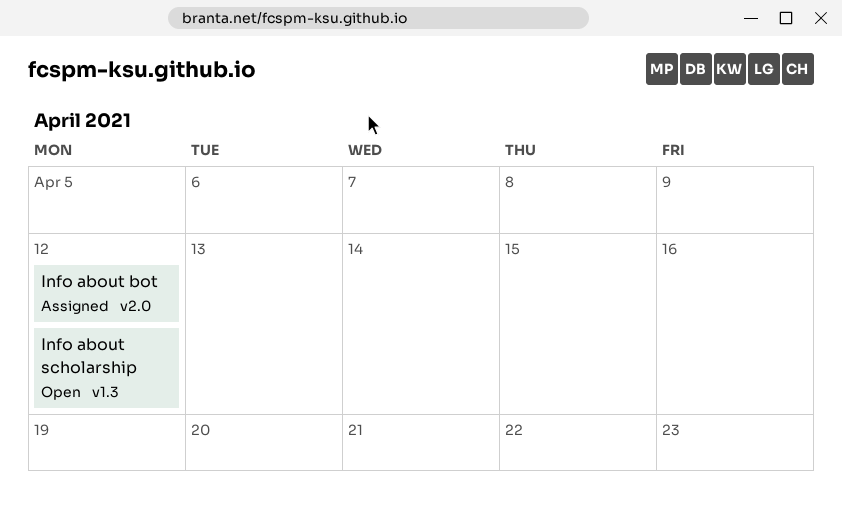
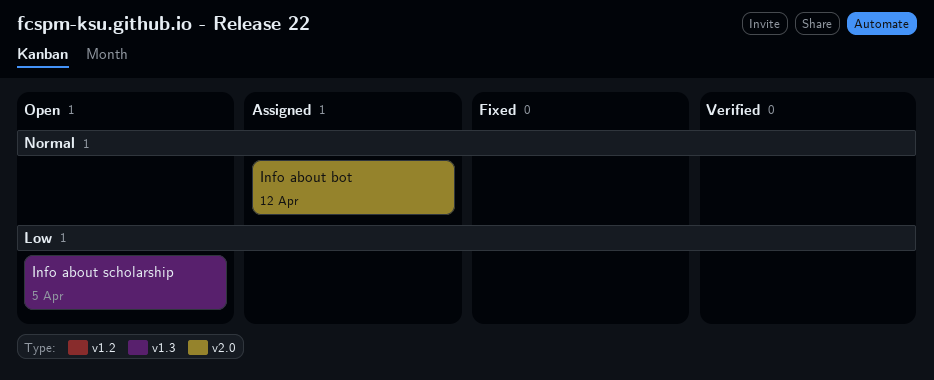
Info about scholarship, due: Apr 12 -> Apr 5

